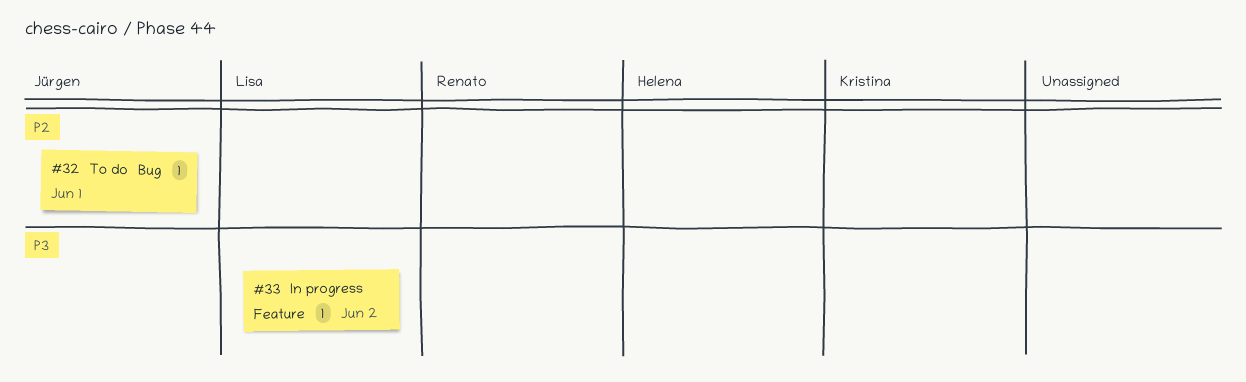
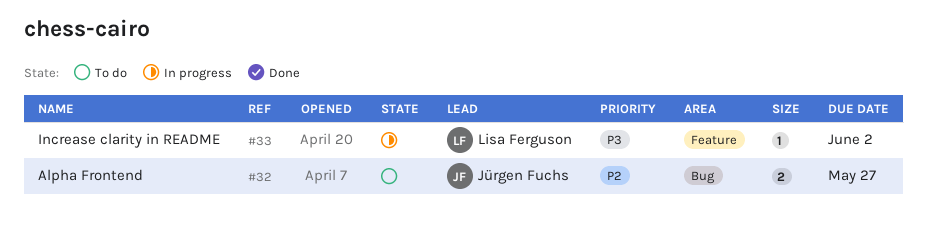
#32, estimate: 1 -> 2
#32, due: Jun 1 -> May 27

